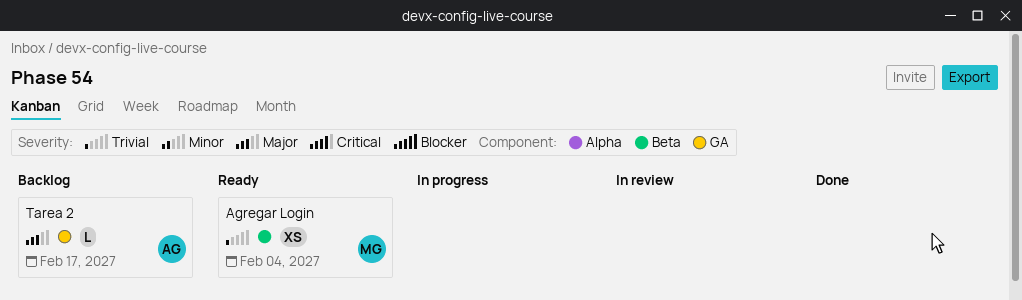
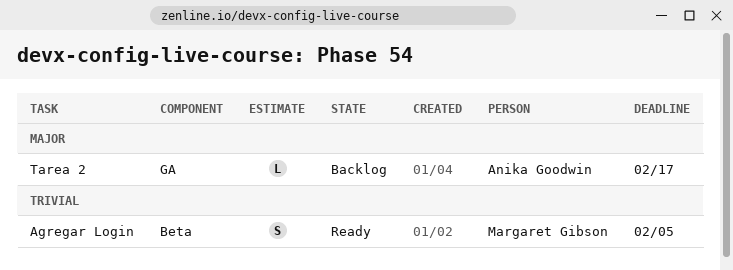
Agregar Login, estimate: XS -> S
Agregar Login, due: Feb 4 -> Feb 5

